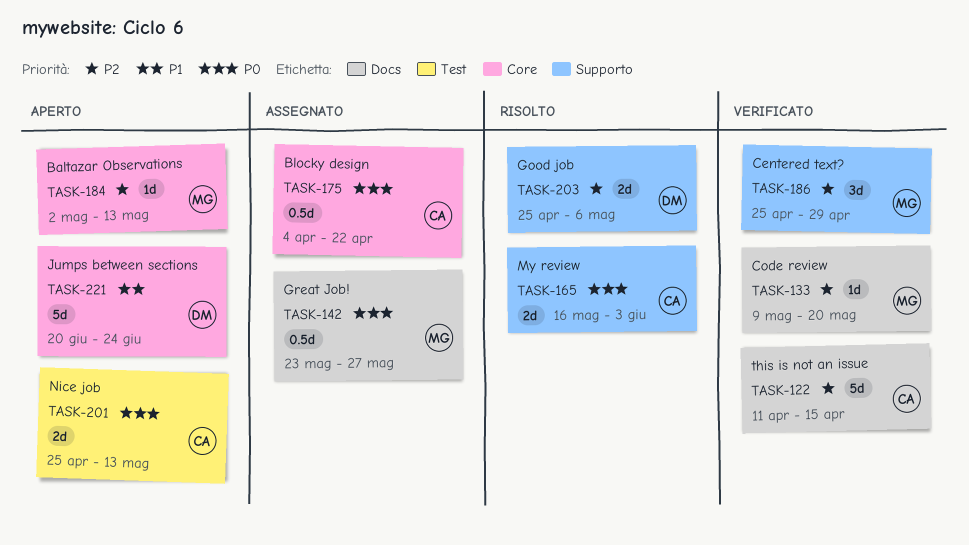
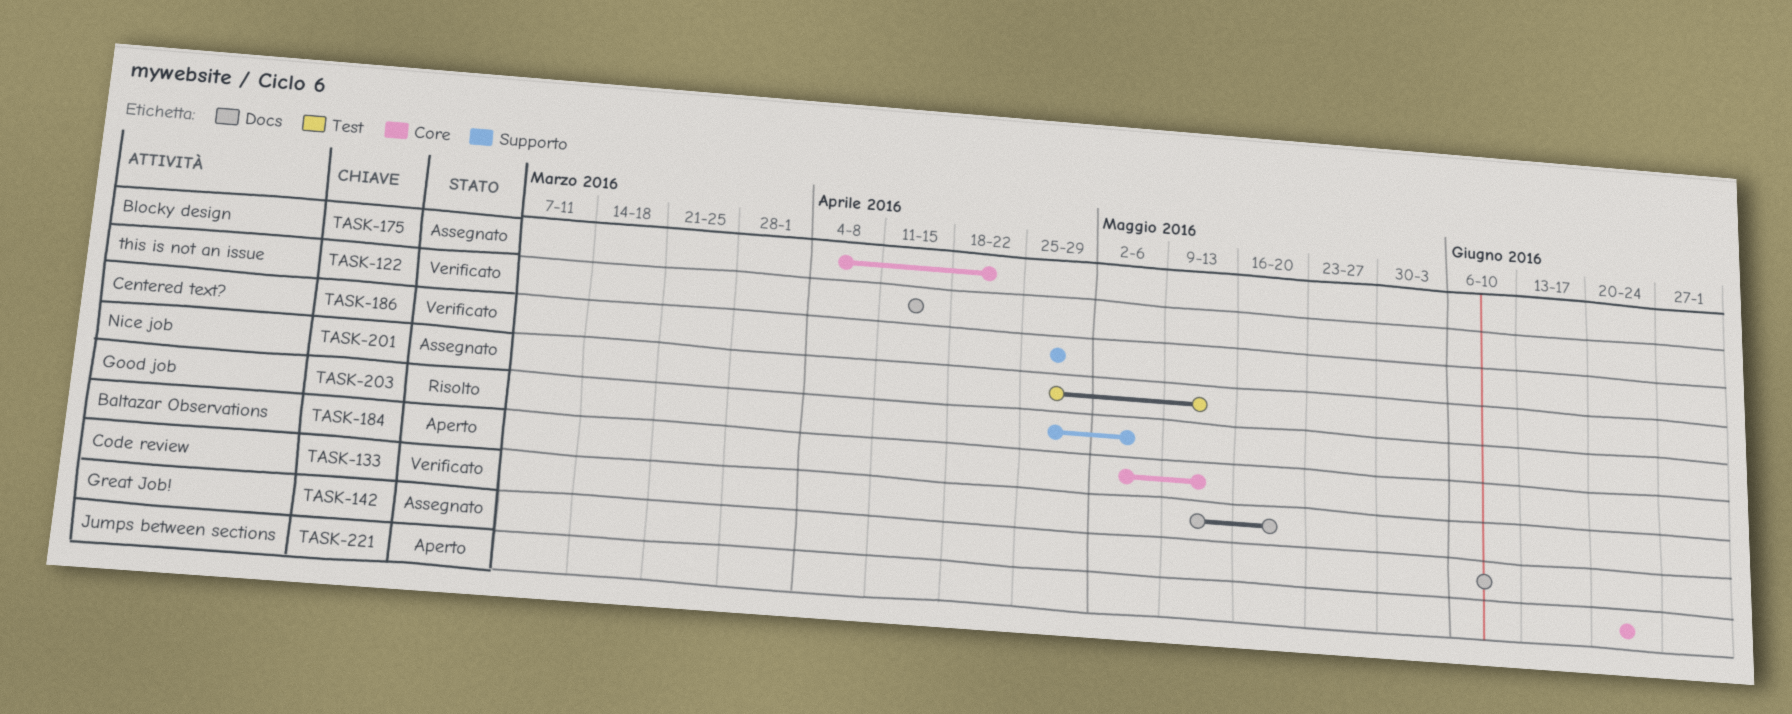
TASK-142, start: May 23 -> Jun 6
TASK-142, due: May 27 -> Jun 10
TASK-165: present -> none
TASK-201, status: Aperto -> Assegnato

